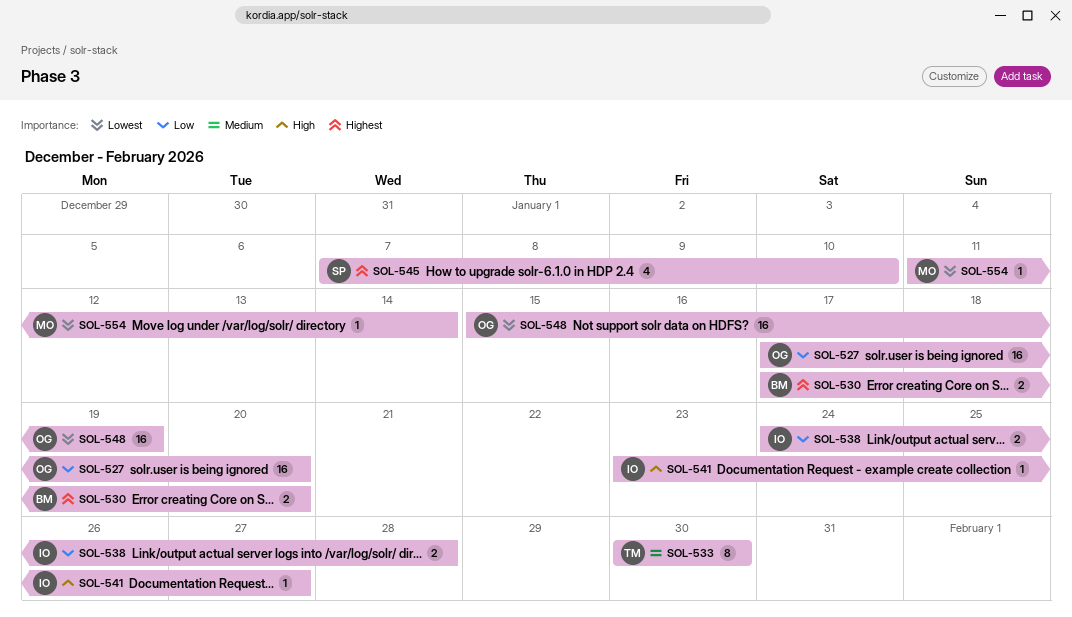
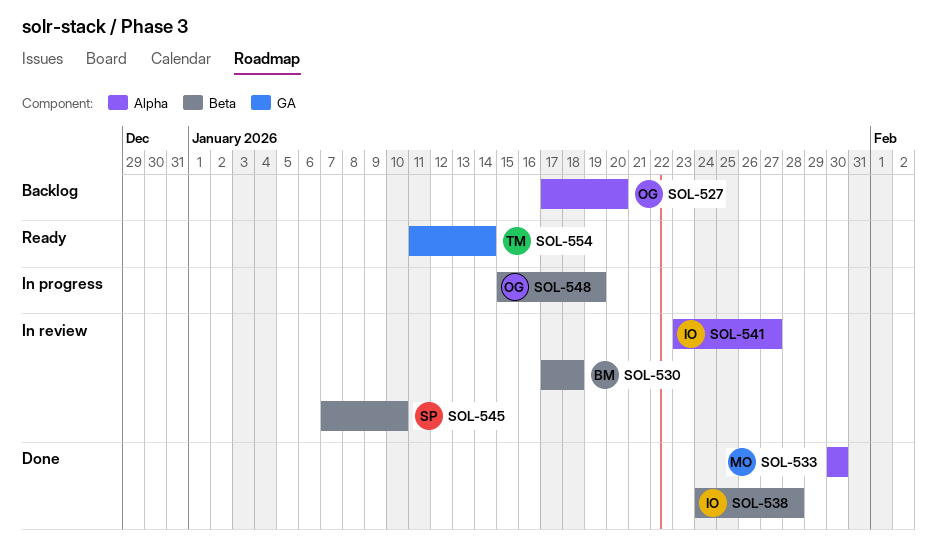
SOL-530, due: Jan 20 -> Jan 18
SOL-533, owner: TM -> MO
SOL-554, owner: MO -> TM

